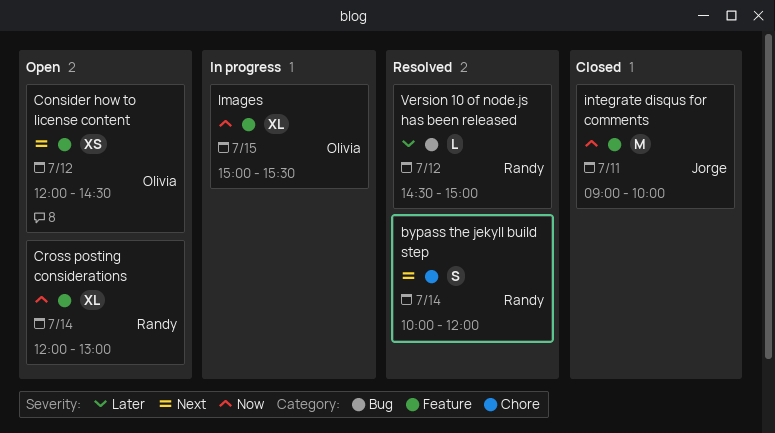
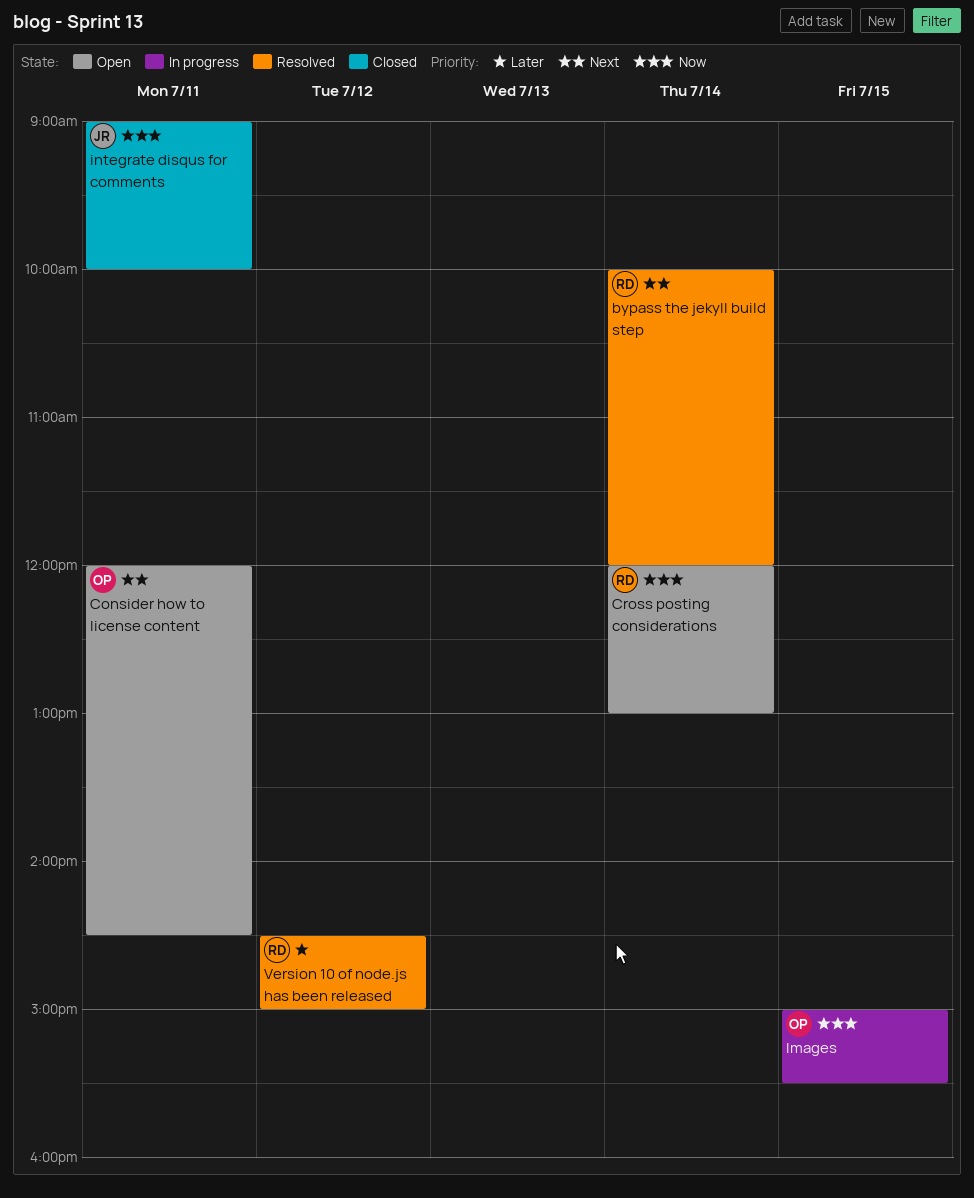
Consider how to license content, day: Jul 12 -> Jul 11

